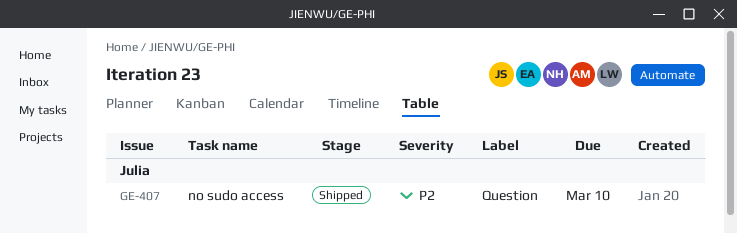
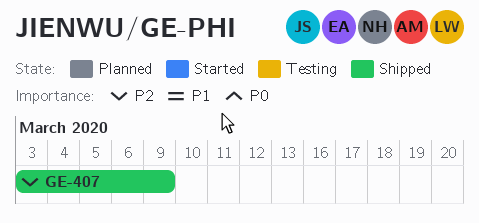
GE-407, due: Mar 10 -> Mar 9

